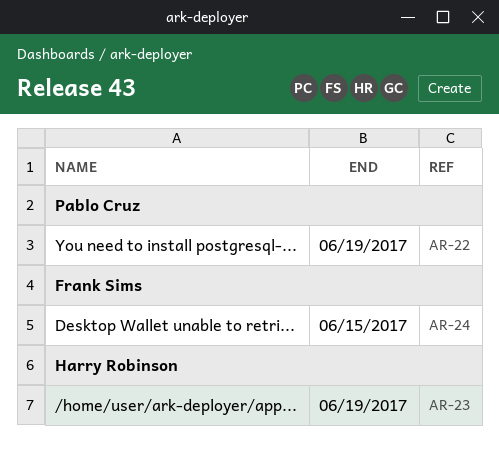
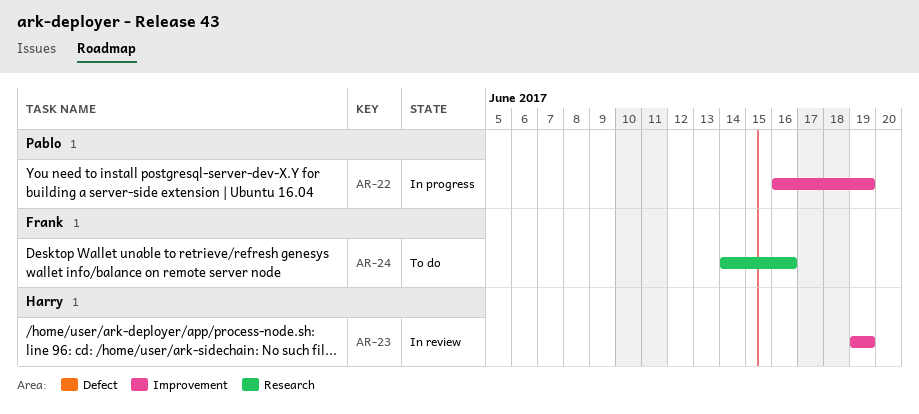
AR-24, due: Jun 15 -> Jun 16

